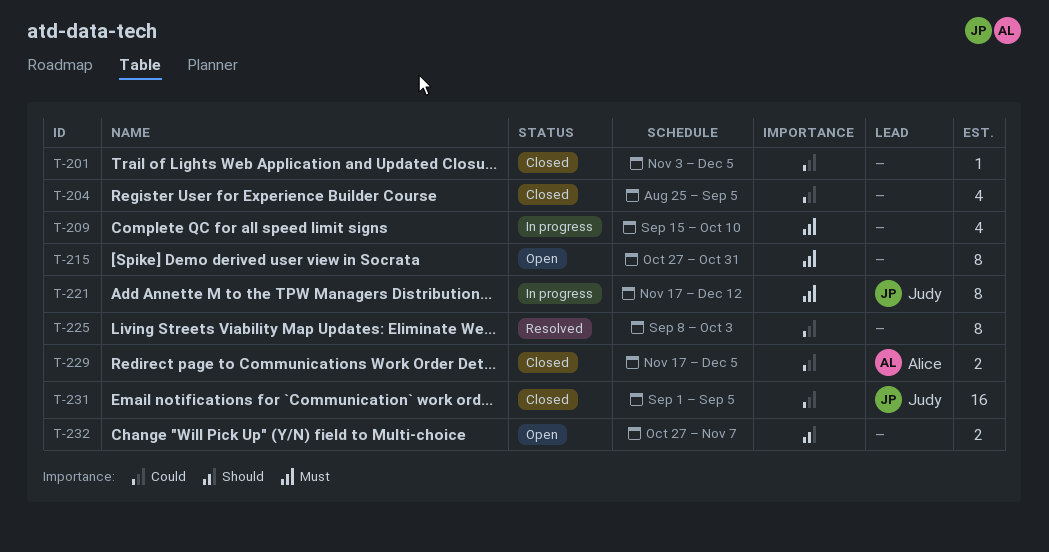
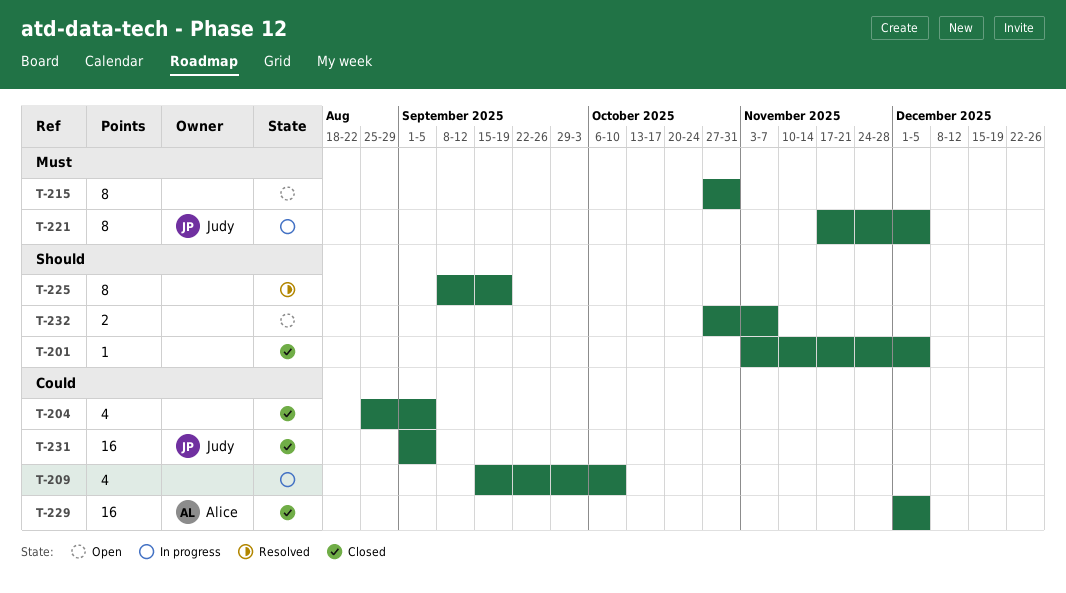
T-201, priority: Could -> Should
T-209, priority: Must -> Could
T-221, due: Dec 12 -> Dec 5
T-225, priority: Could -> Should
T-225, due: Oct 3 -> Sep 19
T-229, estimate: 2 -> 16
T-229, start: Nov 17 -> Dec 1

